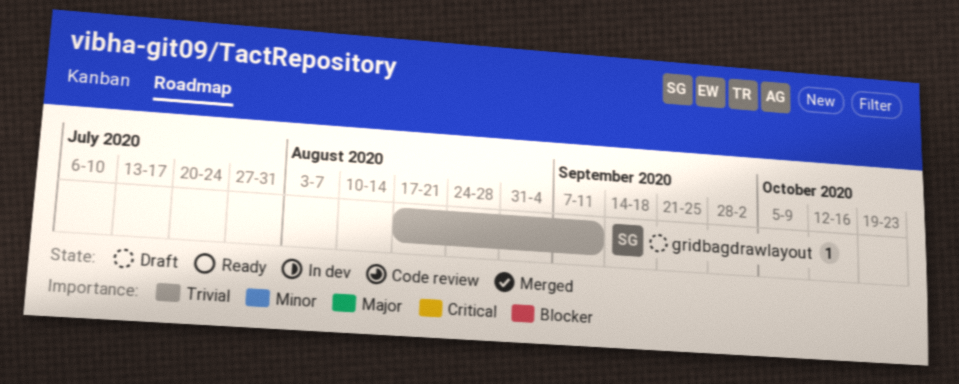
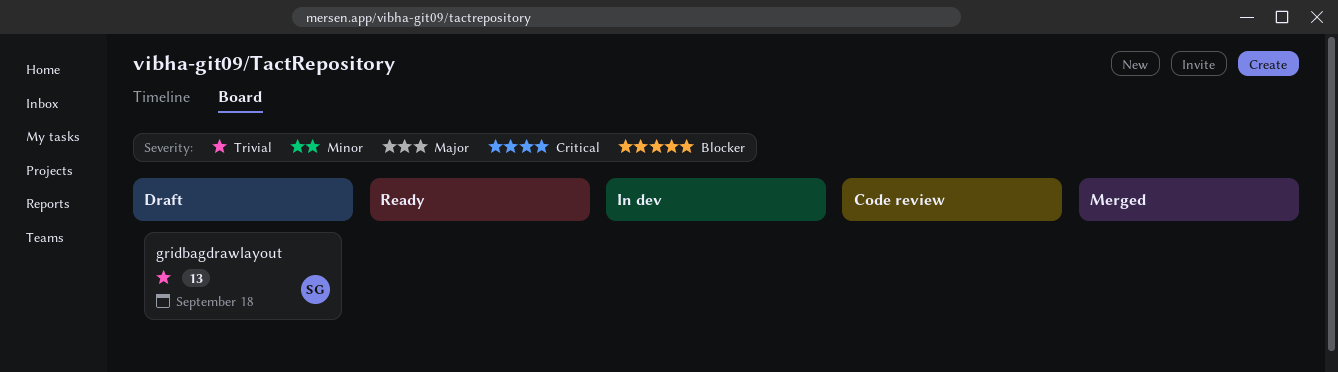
gridbagdrawlayout, estimate: 1 -> 13
gridbagdrawlayout, due: Sep 11 -> Sep 18

